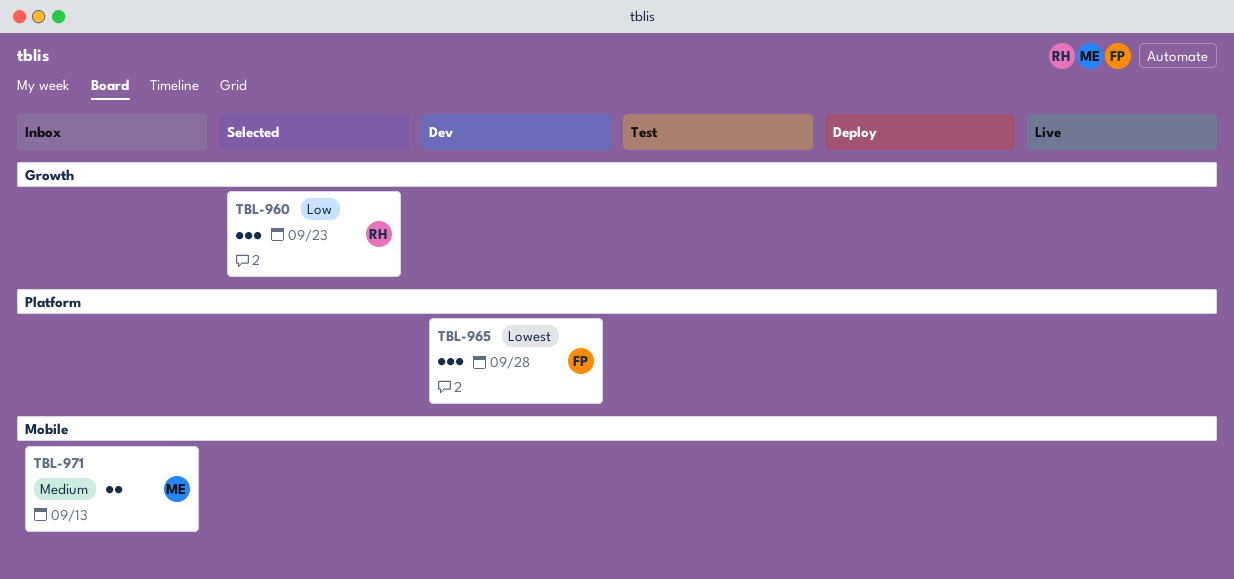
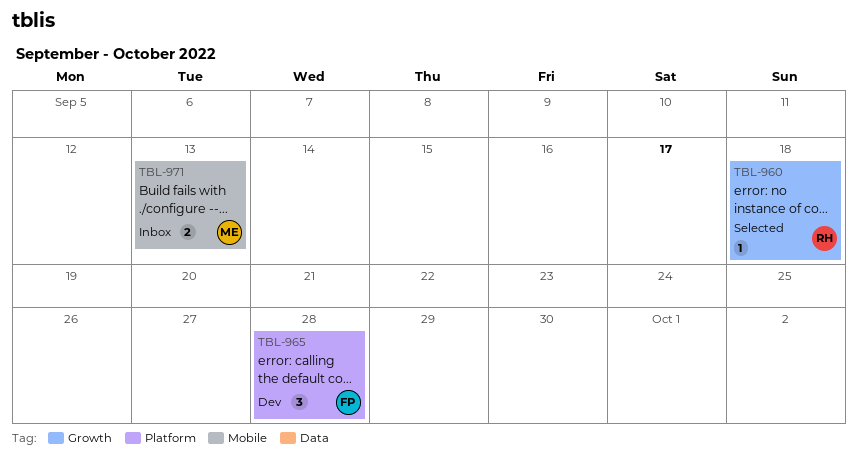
TBL-960, estimate: 3 -> 1
TBL-960, due: Sep 23 -> Sep 18

